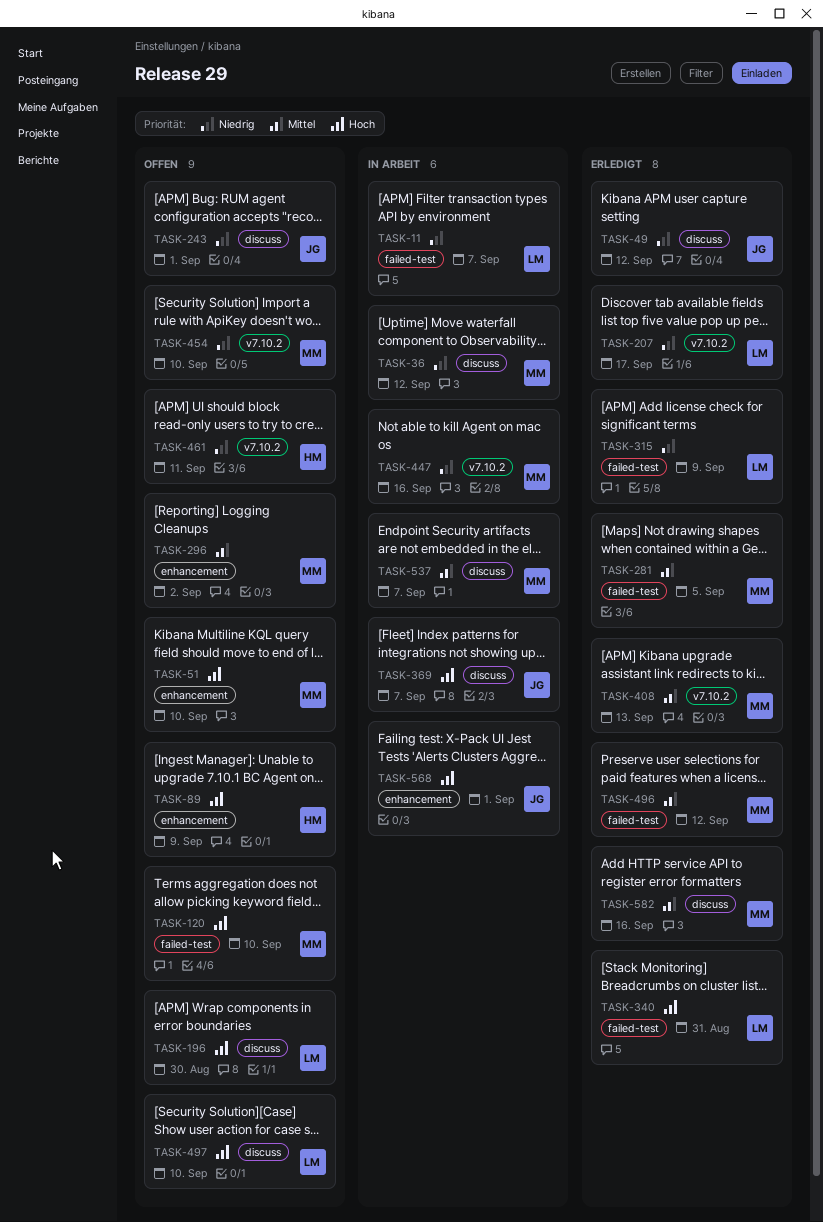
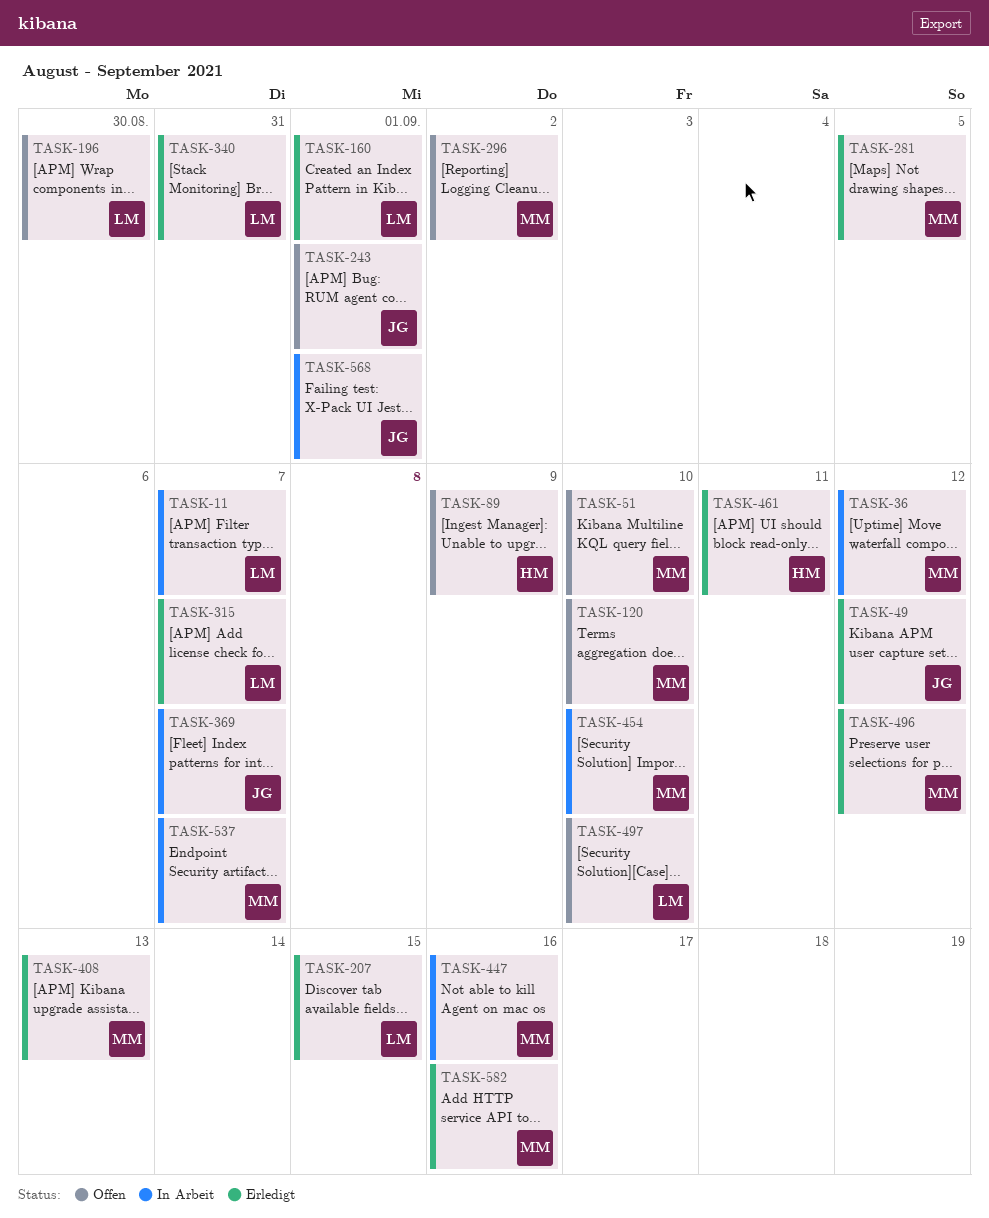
TASK-160: none -> present
TASK-207, due: Sep 17 -> Sep 15
TASK-315, due: Sep 9 -> Sep 7
TASK-454, status: Offen -> In Arbeit
TASK-461, status: Offen -> Erledigt

